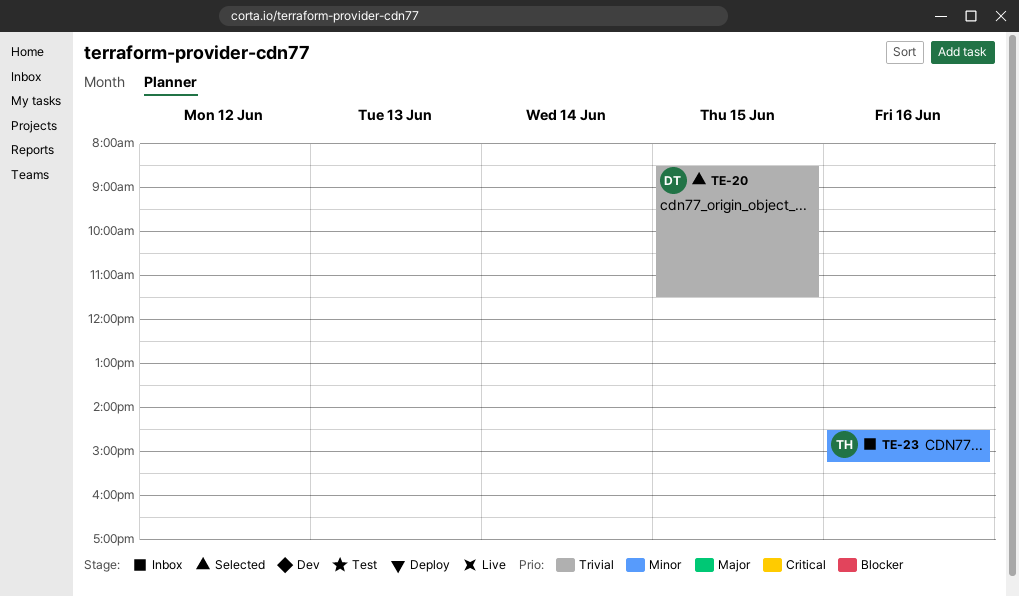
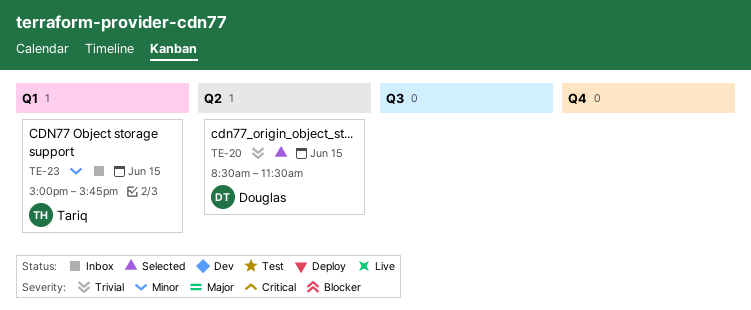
TE-23, day: Jun 16 -> Jun 15
TE-23, begins: 14:30 -> 15:00
TE-23, ends: 15:15 -> 15:45

